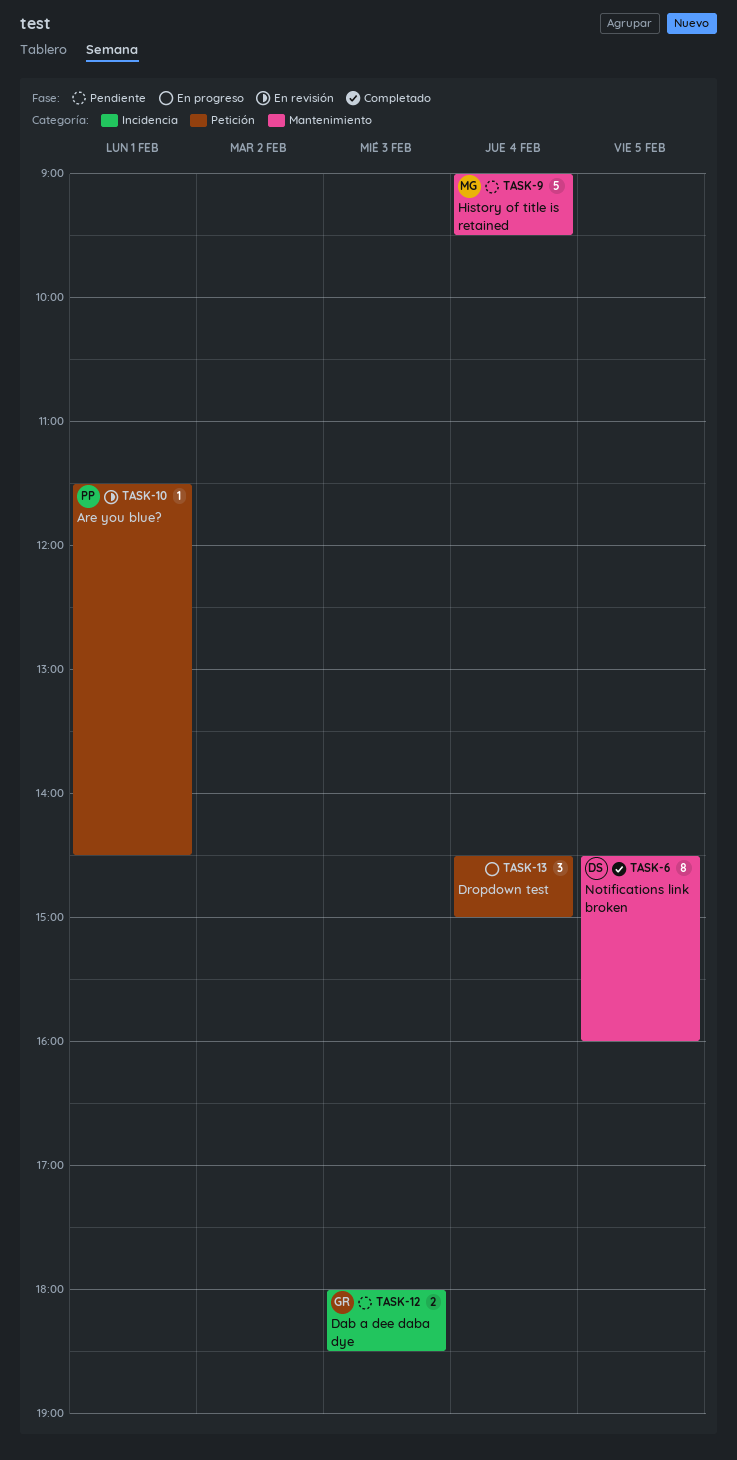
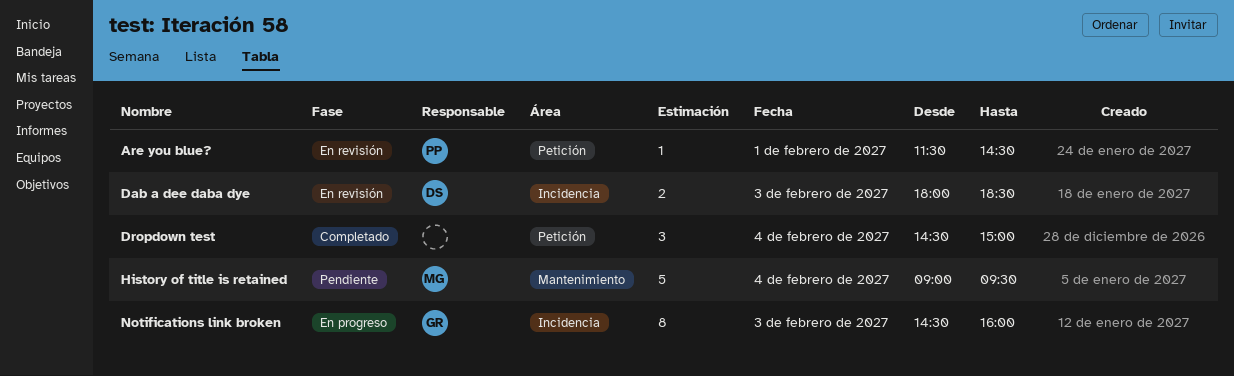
Dab a dee daba dye, status: Pendiente -> En revisión
Dab a dee daba dye, owner: GR -> DS
Dropdown test, status: En progreso -> Completado
Notifications link broken, status: Completado -> En progreso
Notifications link broken, owner: DS -> GR
Notifications link broken, label: Mantenimiento -> Incidencia
Notifications link broken, day: Feb 5 -> Feb 3

